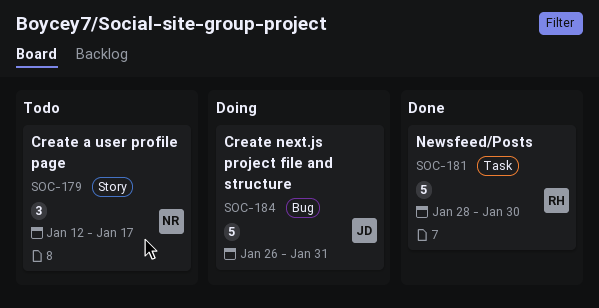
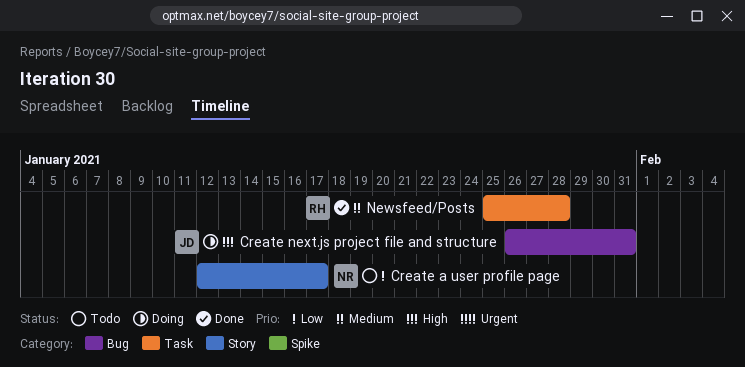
Newsfeed/Posts, start: Jan 28 -> Jan 25
Newsfeed/Posts, due: Jan 30 -> Jan 28

